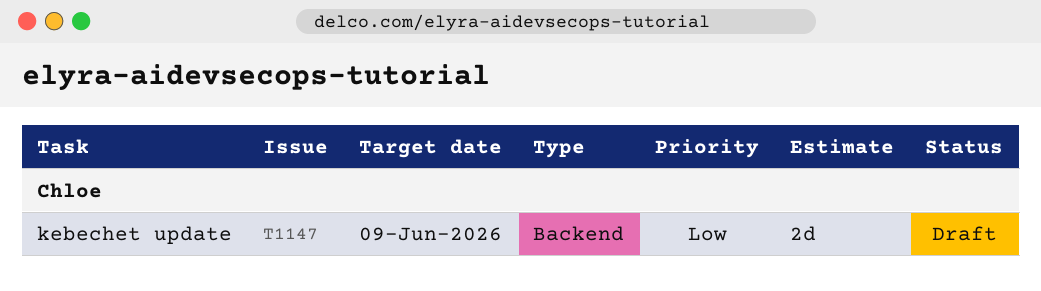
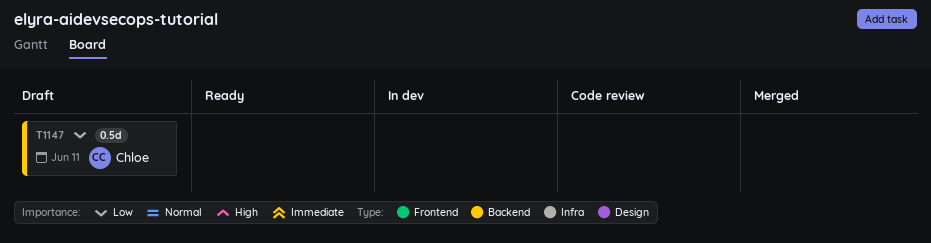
T1147, estimate: 2d -> 0.5d
T1147, due: Jun 9 -> Jun 11

